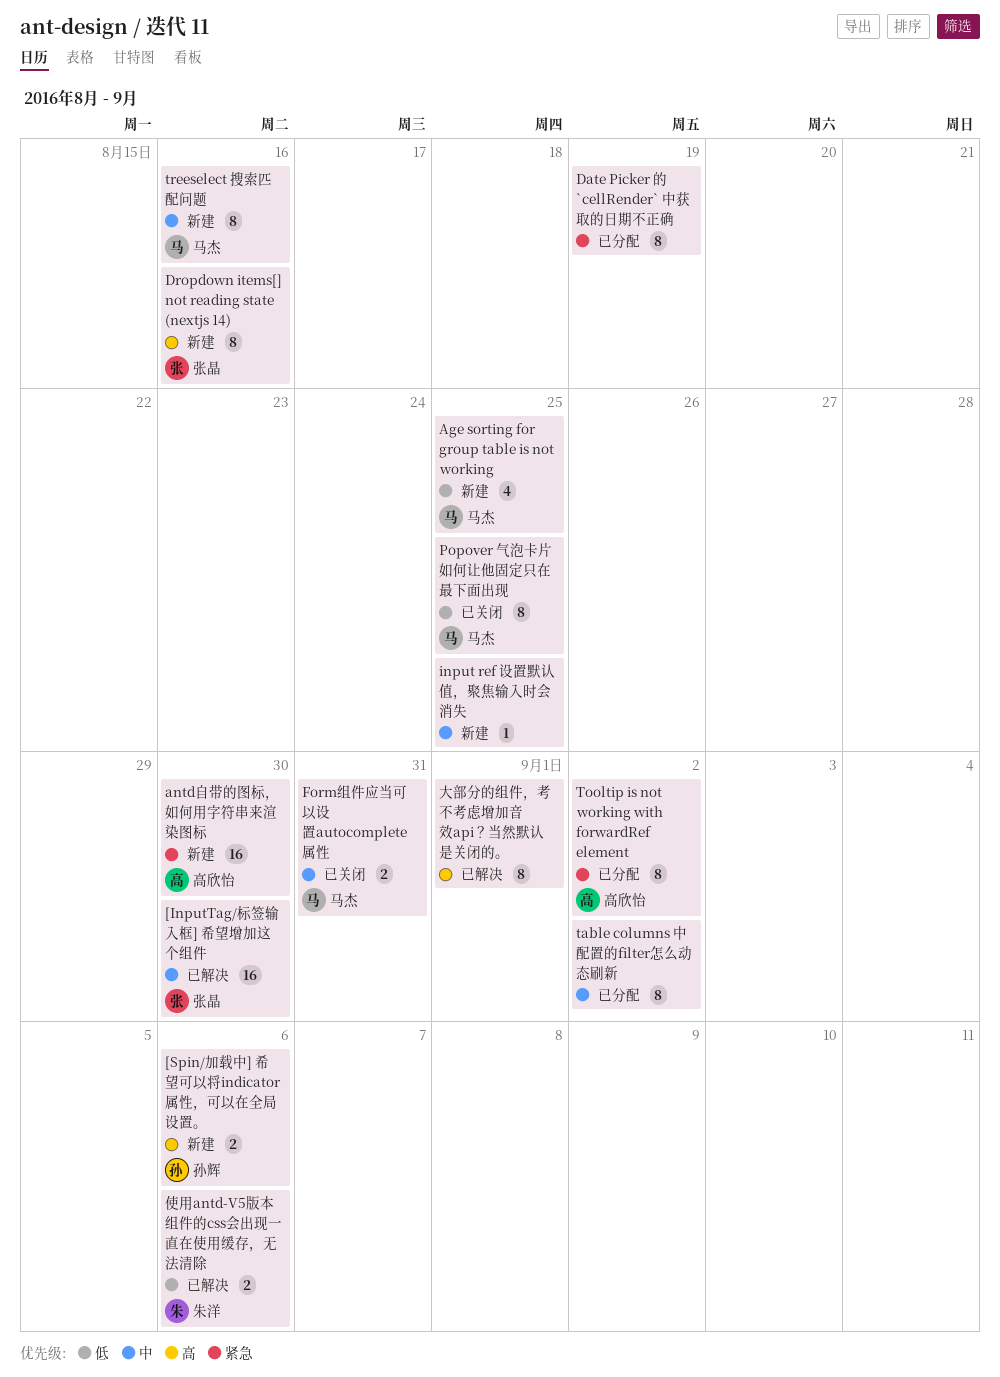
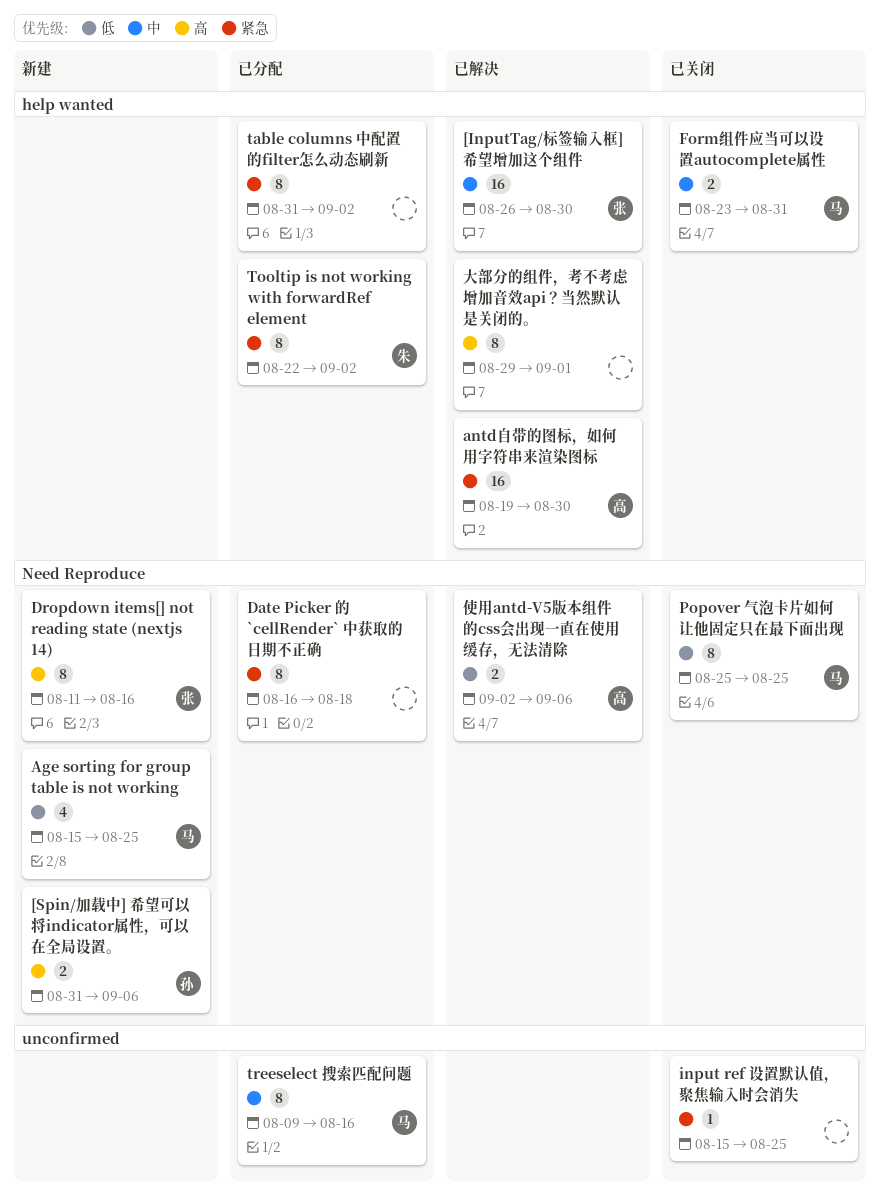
antd自带的图标，如何用字符串来渲染图标, status: 新建 -> 已解决
Date Picker 的 `cellRender` 中获取的日期不正确, due: Aug 19 -> Aug 18
input ref 设置默认值，聚焦输入时会消失, status: 新建 -> 已关闭
input ref 设置默认值，聚焦输入时会消失, priority: 中 -> 紧急
table columns 中配置的filter怎么动态刷新, priority: 中 -> 紧急
Tooltip is not working with forwardRef element, owner: 高欣怡 -> 朱洋
treeselect 搜索匹配问题, status: 新建 -> 已分配
使用antd-V5版本组件的css会出现一直在使用缓存，无法清除, owner: 朱洋 -> 高欣怡

